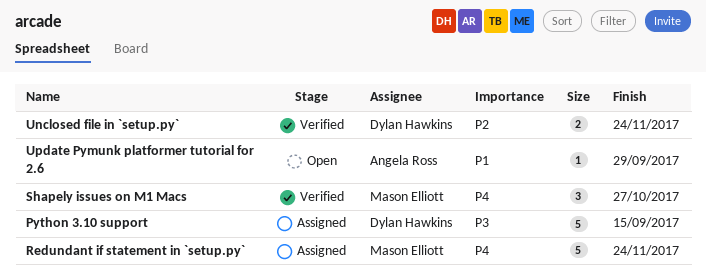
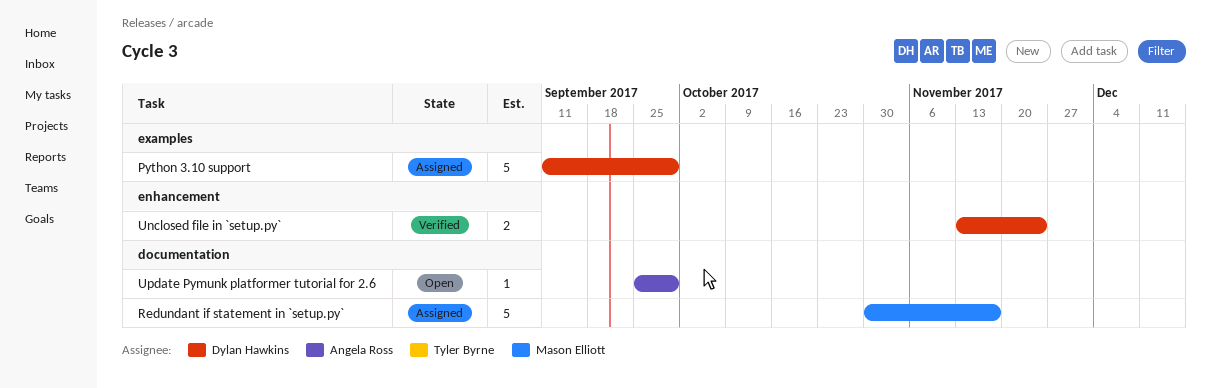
Python 3.10 support, due: Sep 15 -> Sep 29
Redundant if statement in `setup.py`, due: Nov 24 -> Nov 17
Shapely issues on M1 Macs: present -> none

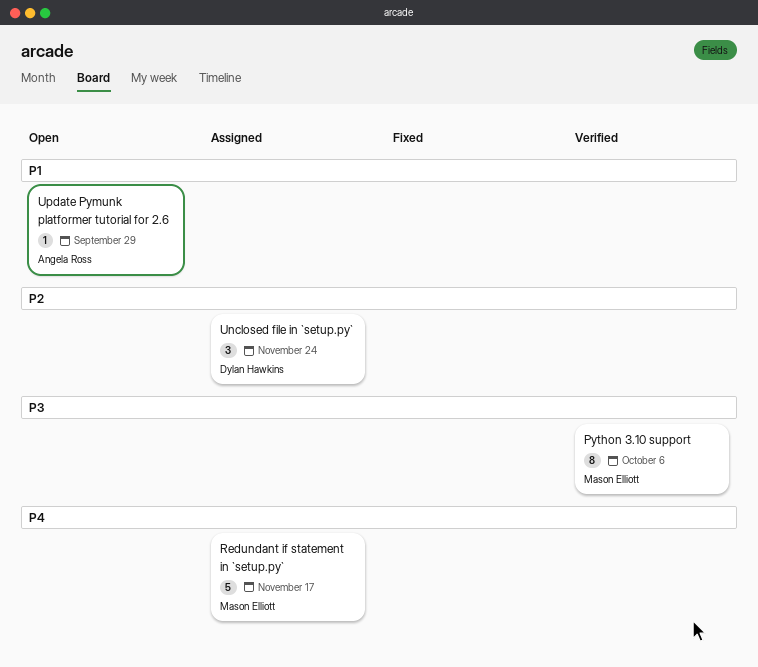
Python 3.10 support, status: Assigned -> Verified
Python 3.10 support, owner: Dylan Hawkins -> Mason Elliott
Python 3.10 support, estimate: 5 -> 8
Python 3.10 support, due: Sep 29 -> Oct 6
Unclosed file in `setup.py`, status: Verified -> Assigned
Unclosed file in `setup.py`, estimate: 2 -> 3

